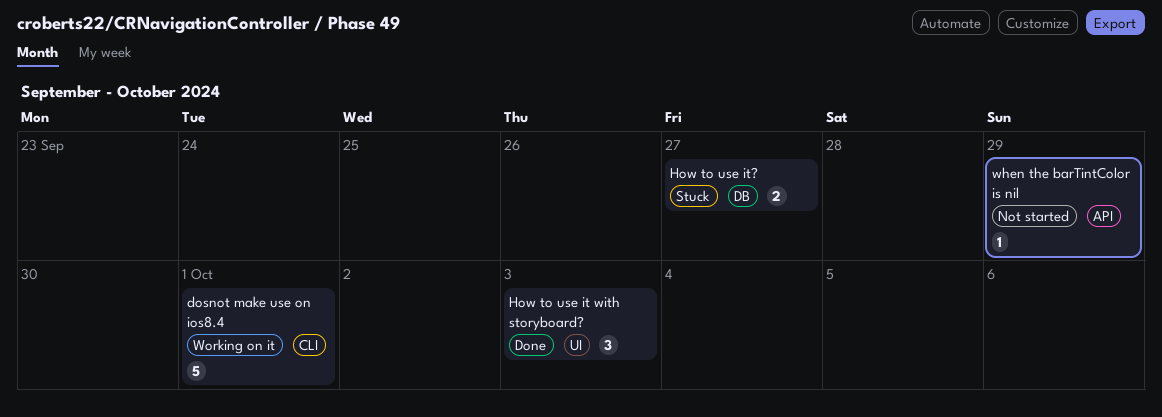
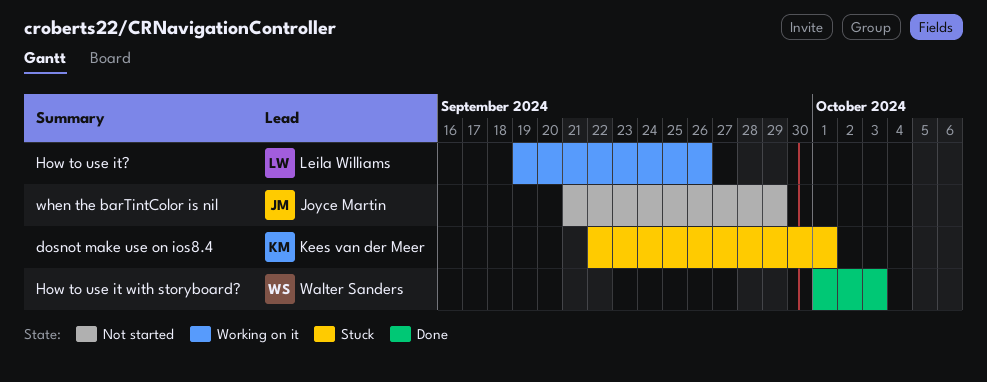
dosnot make use on ios8.4, status: Working on it -> Stuck
How to use it?, status: Stuck -> Working on it
How to use it?, due: Sep 27 -> Sep 26

